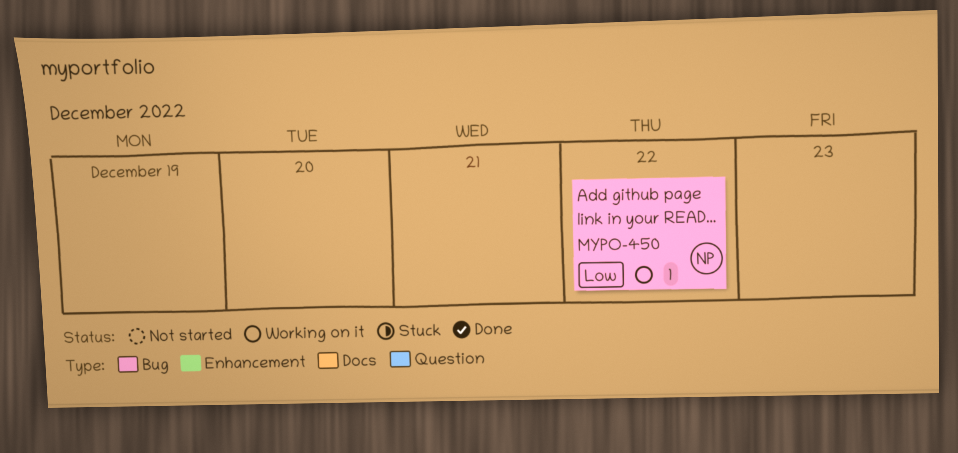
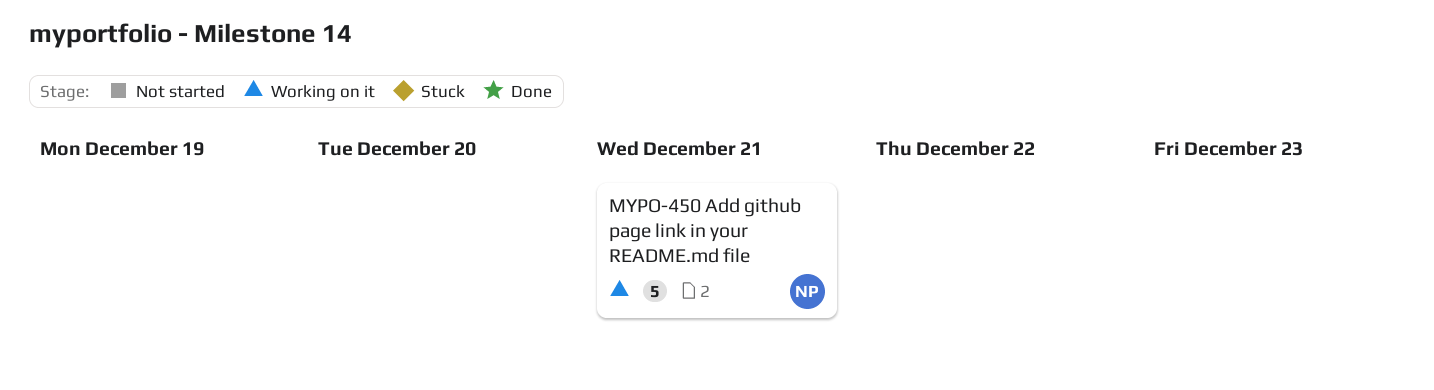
MYPO-450, estimate: 1 -> 5
MYPO-450, due: Dec 22 -> Dec 21

